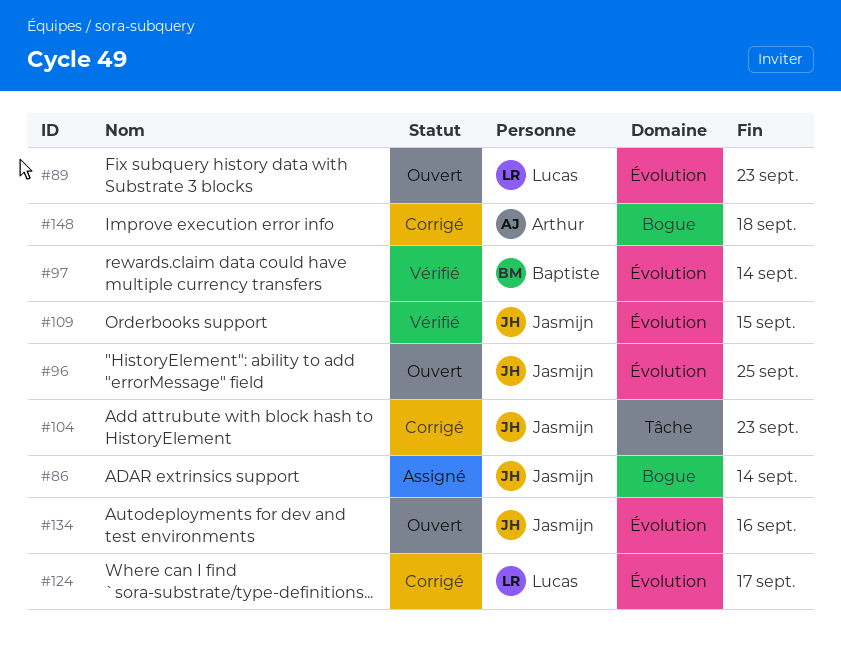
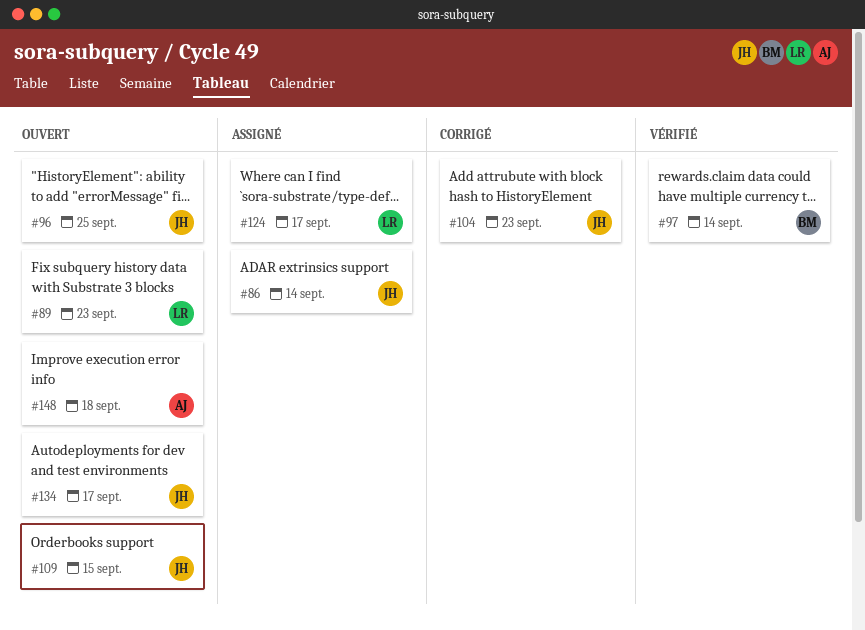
#109, status: Vérifié -> Ouvert
#124, status: Corrigé -> Assigné
#134, due: Sep 16 -> Sep 17
#148, status: Corrigé -> Ouvert

